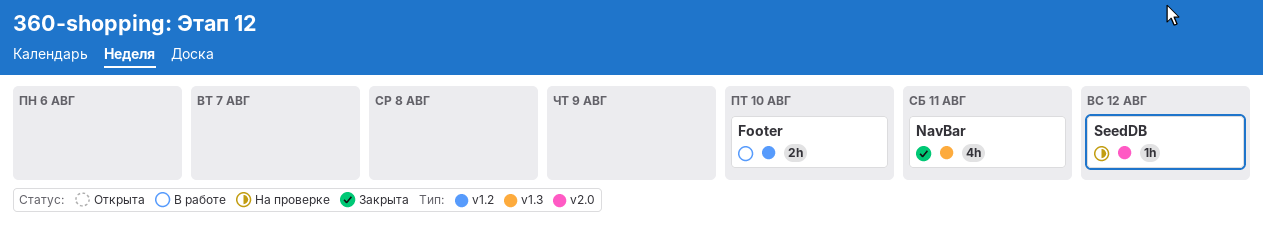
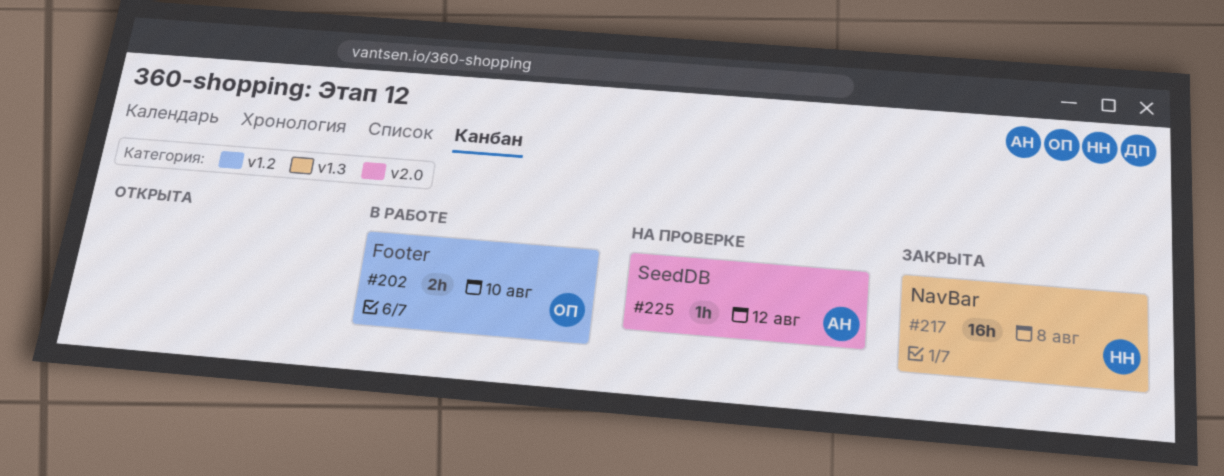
NavBar, estimate: 4h -> 16h
NavBar, due: Aug 11 -> Aug 8

